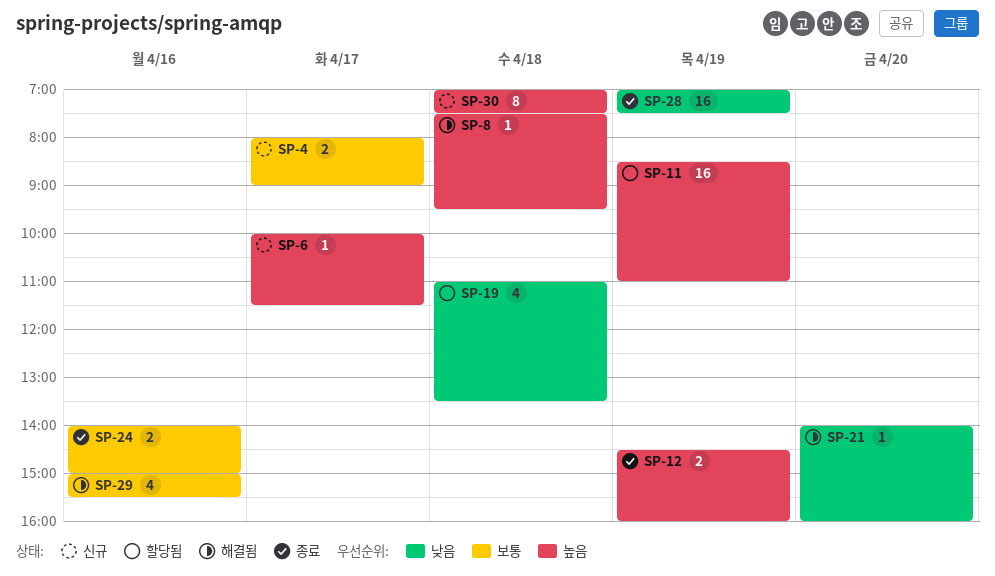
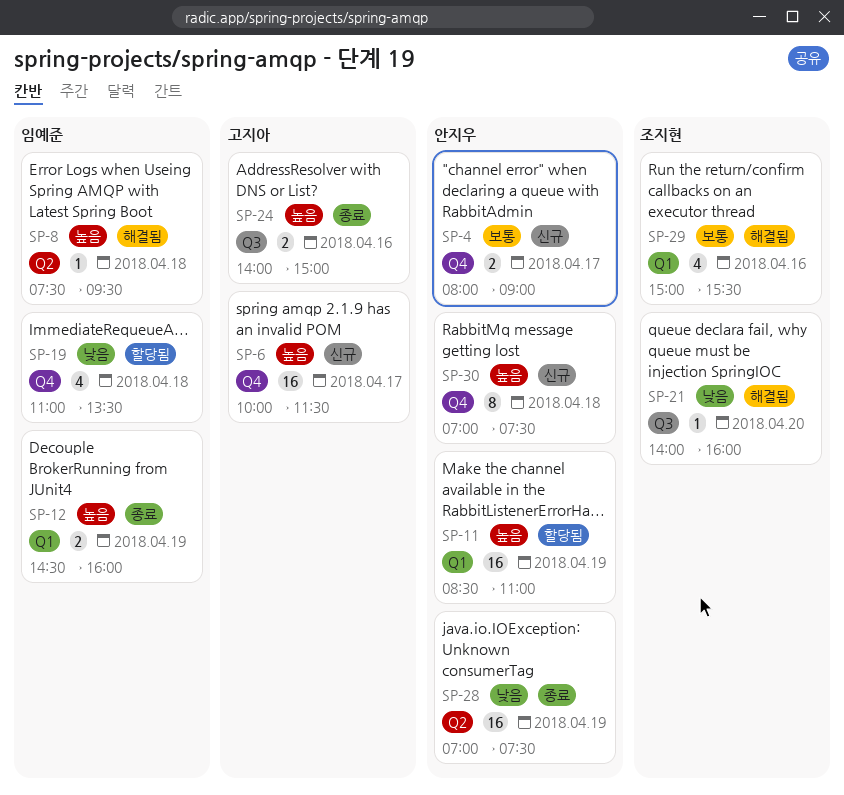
SP-6, estimate: 1 -> 16
SP-24, priority: 보통 -> 높음

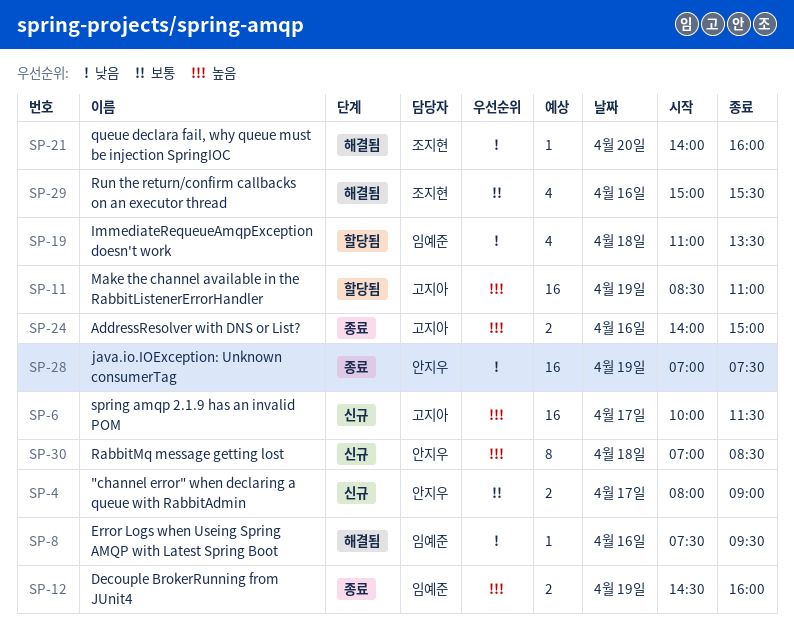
SP-8, priority: 높음 -> 낮음
SP-8, day: Apr 18 -> Apr 16
SP-11, owner: 안지우 -> 고지아
SP-30, ends: 07:30 -> 08:30

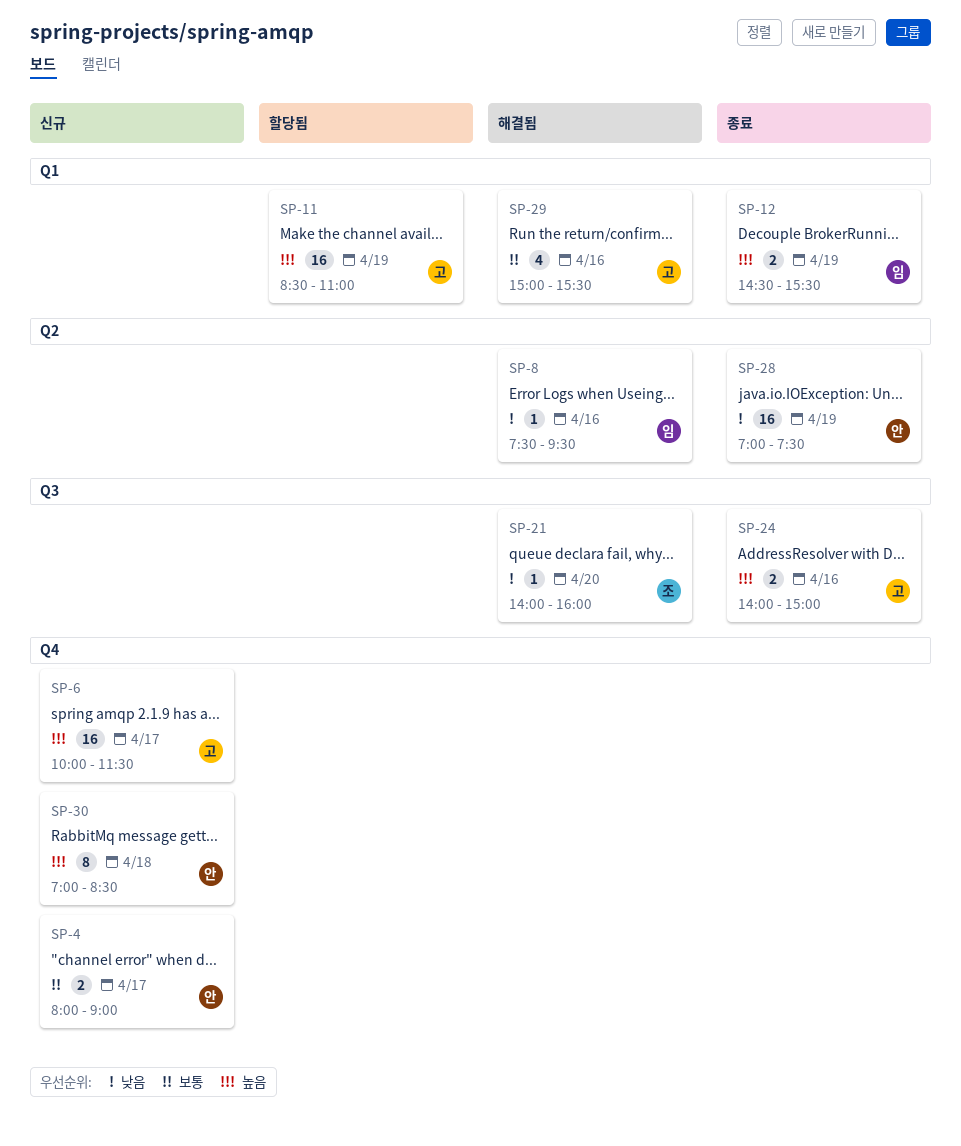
SP-12, ends: 16:00 -> 15:30
SP-19: present -> none
SP-29, owner: 조지현 -> 고지아

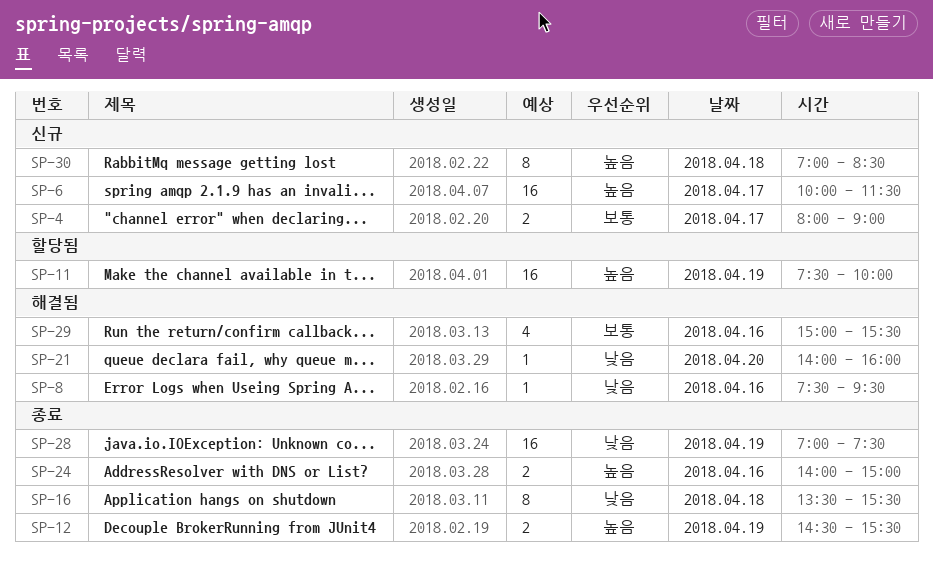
SP-11, begins: 08:30 -> 07:30
SP-11, ends: 11:00 -> 10:00
SP-16: none -> present

